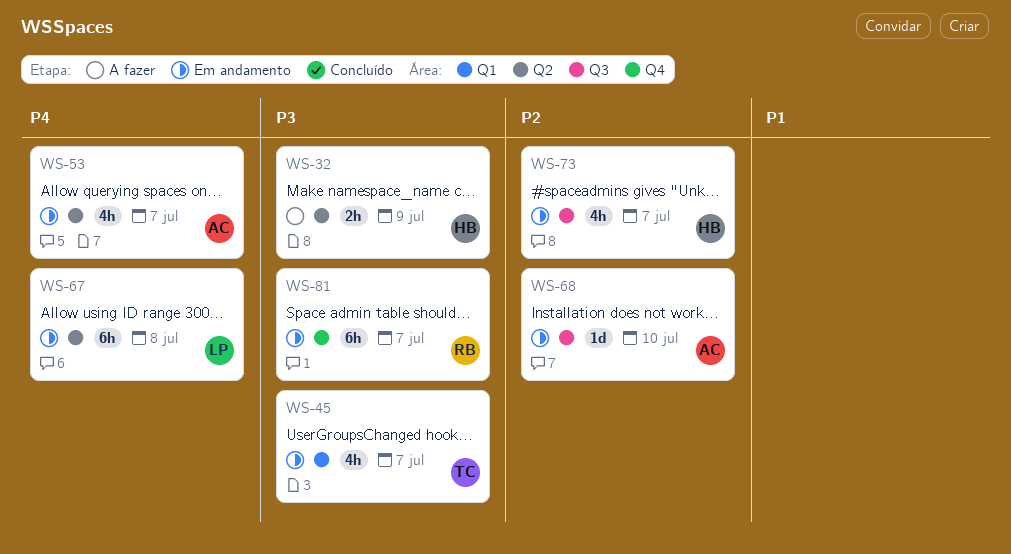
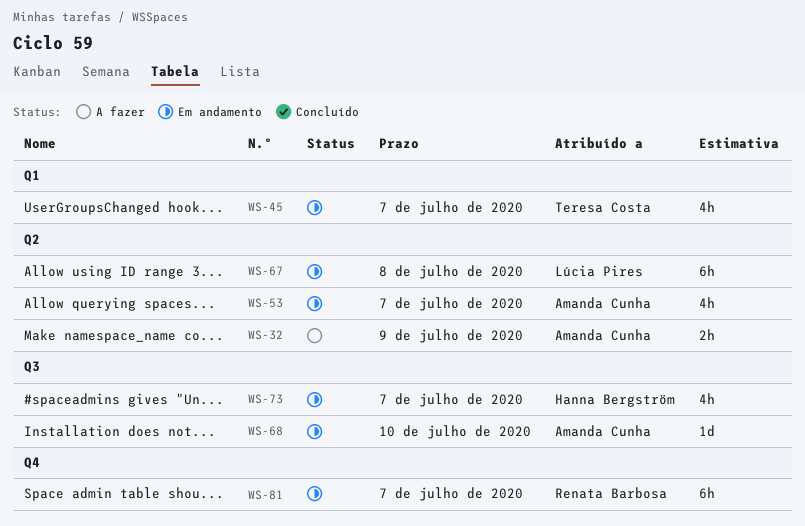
WS-32, owner: Hanna Bergström -> Amanda Cunha

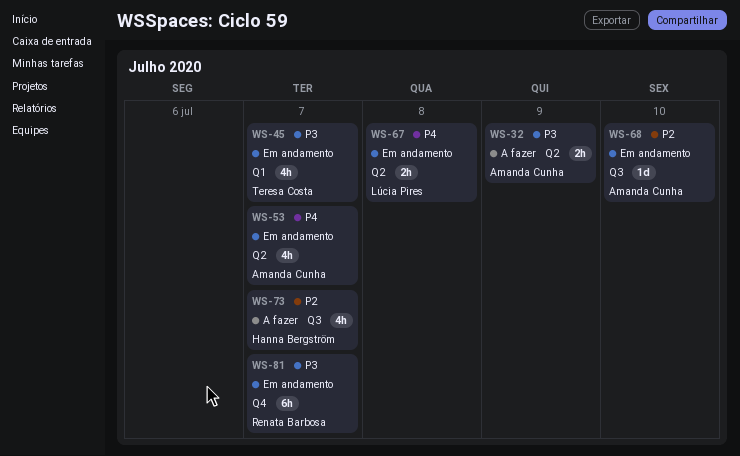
WS-67, estimate: 6h -> 2h
WS-73, status: Em andamento -> A fazer

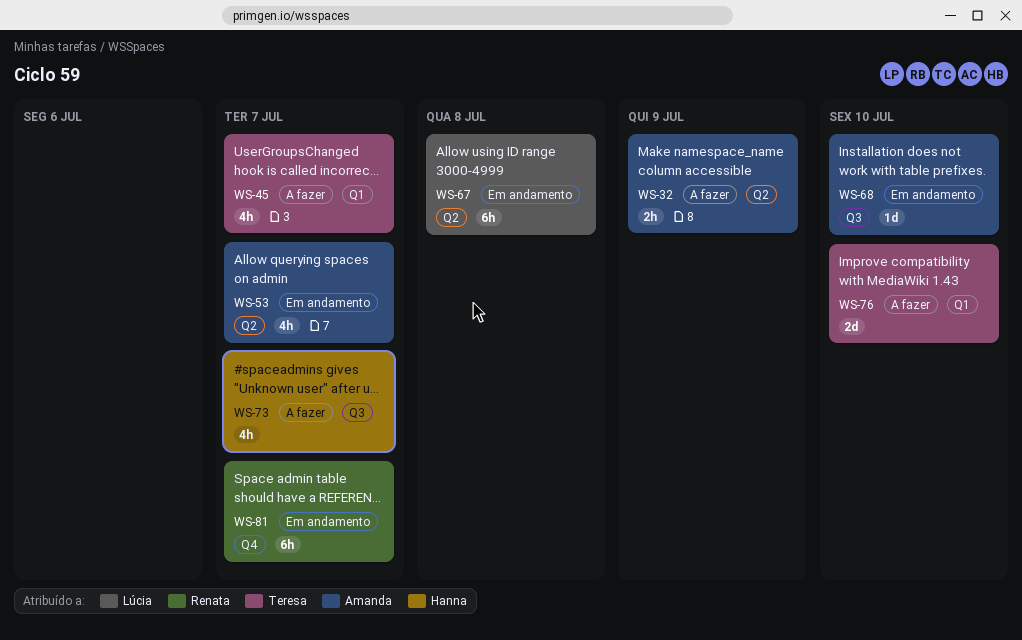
WS-45, status: Em andamento -> A fazer
WS-67, estimate: 2h -> 6h
WS-76: none -> present

